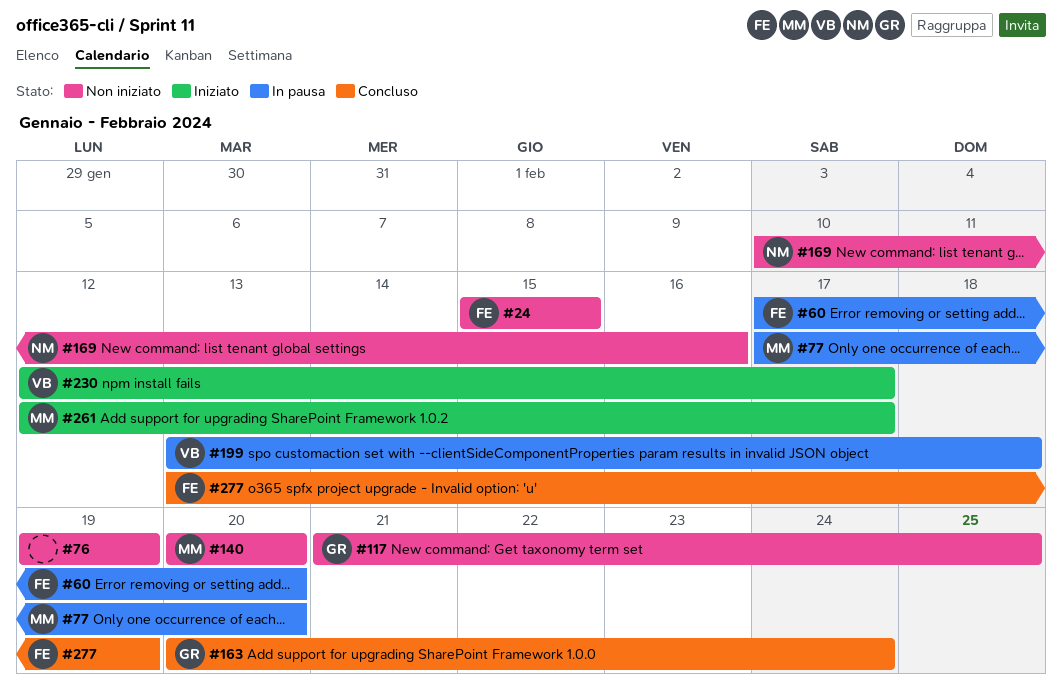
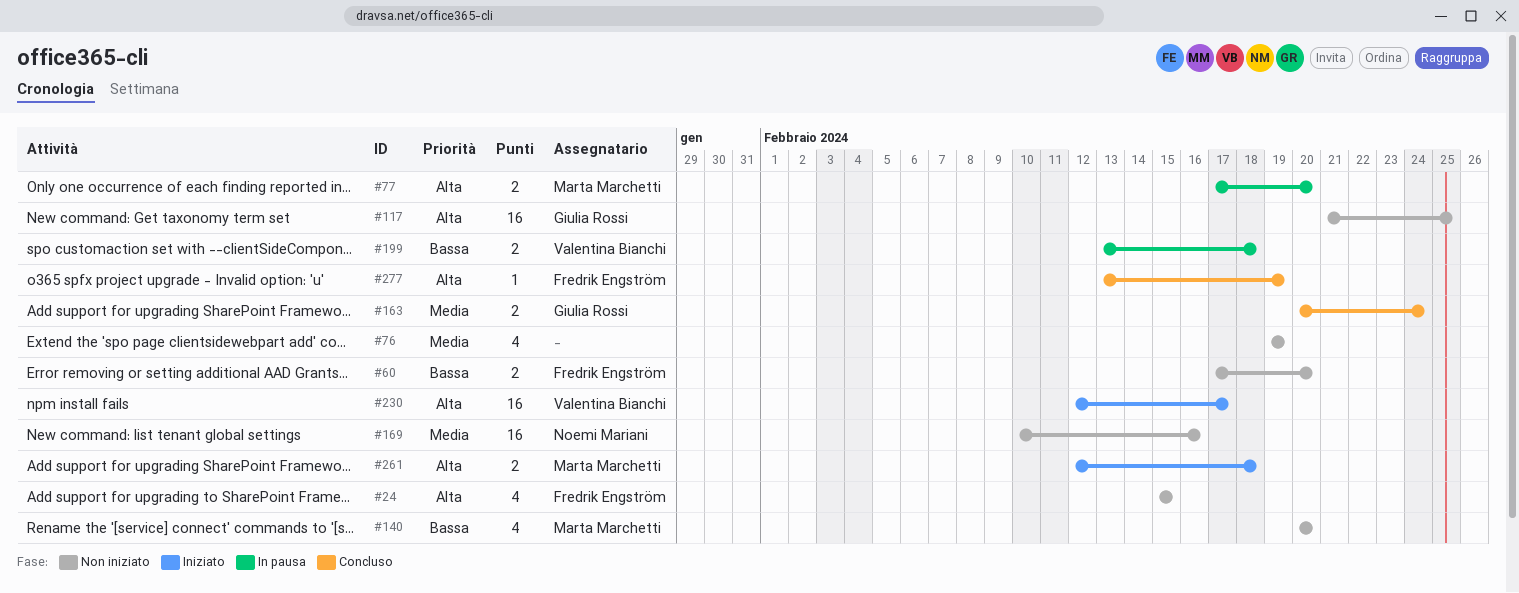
#60, status: In pausa -> Non iniziato
#261, due: Feb 17 -> Feb 18

